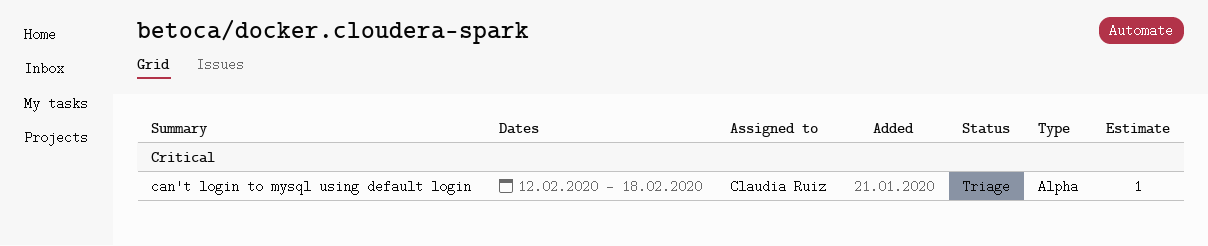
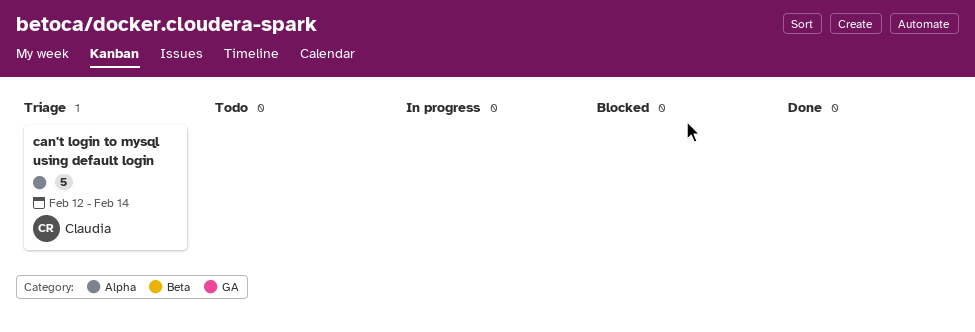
can't login to mysql using default login, estimate: 1 -> 5
can't login to mysql using default login, due: Feb 18 -> Feb 14

